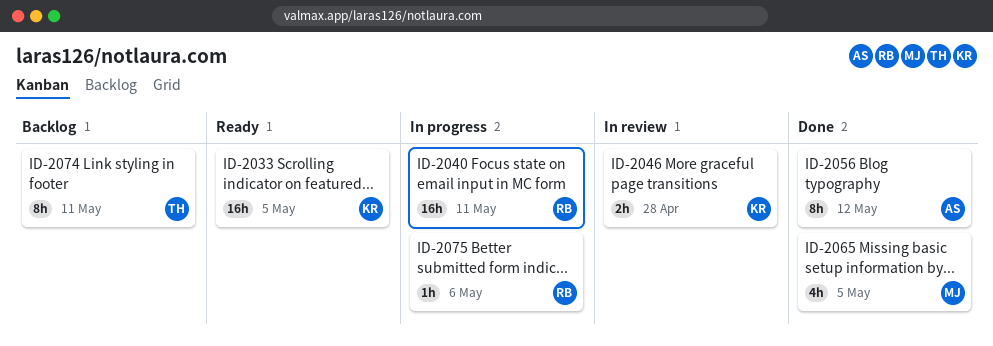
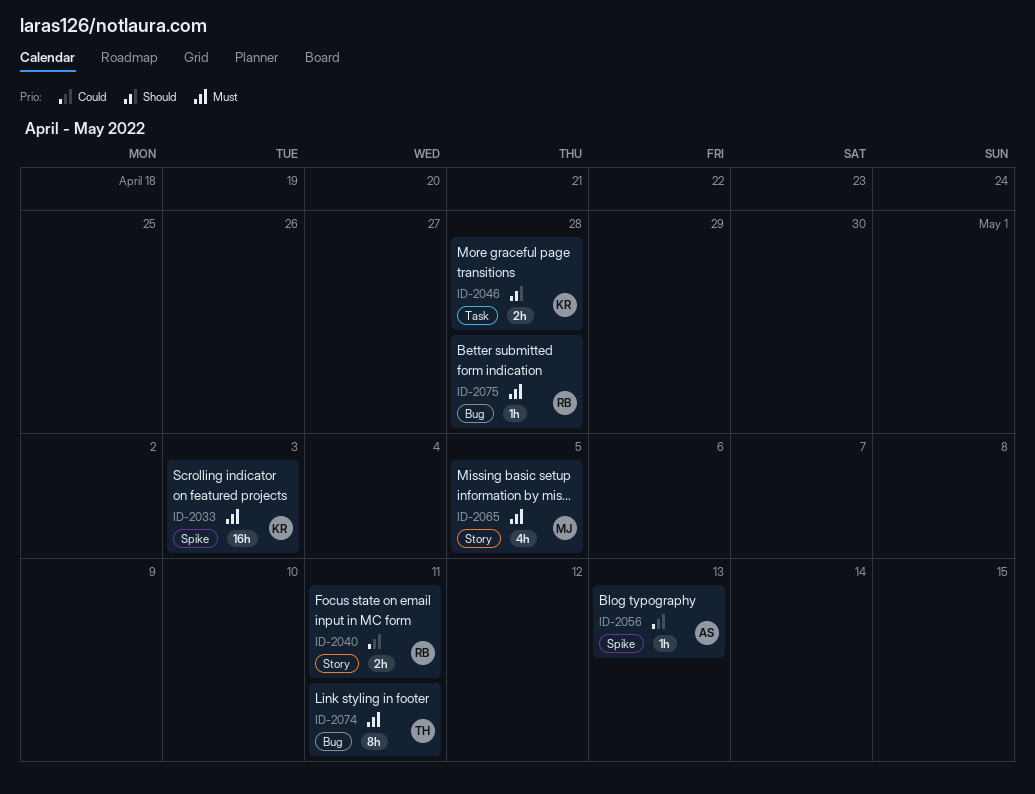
ID-2033, due: May 5 -> May 3
ID-2040, estimate: 16h -> 2h
ID-2056, estimate: 8h -> 1h
ID-2056, due: May 12 -> May 13
ID-2075, due: May 6 -> Apr 28

